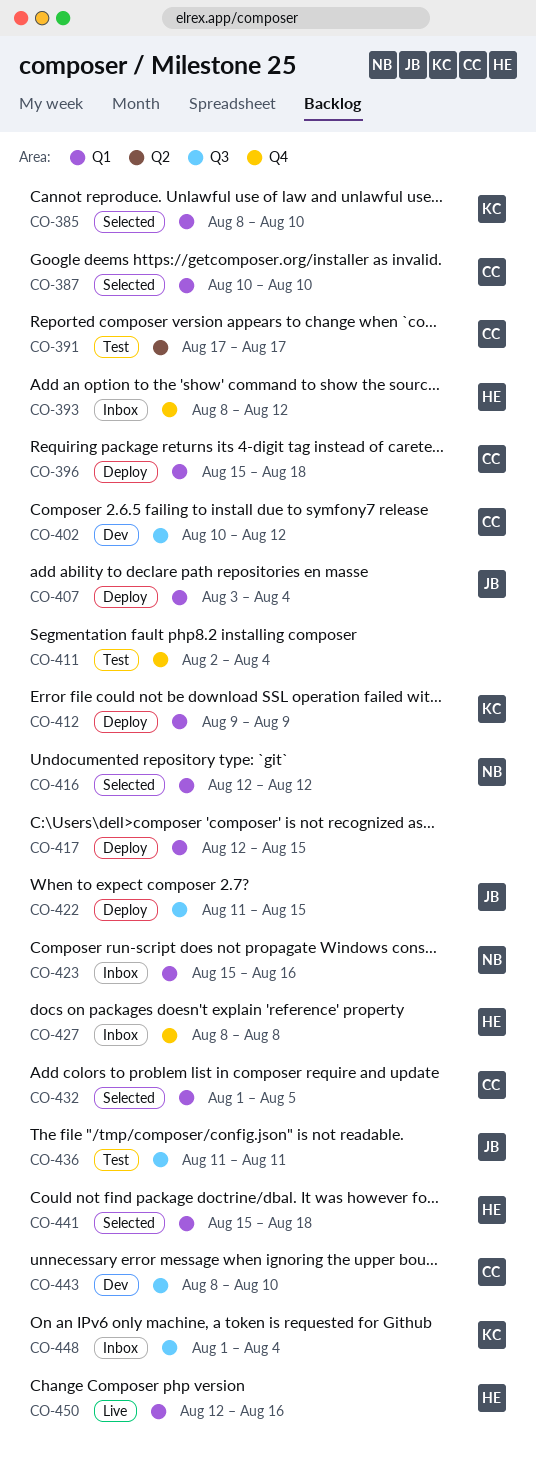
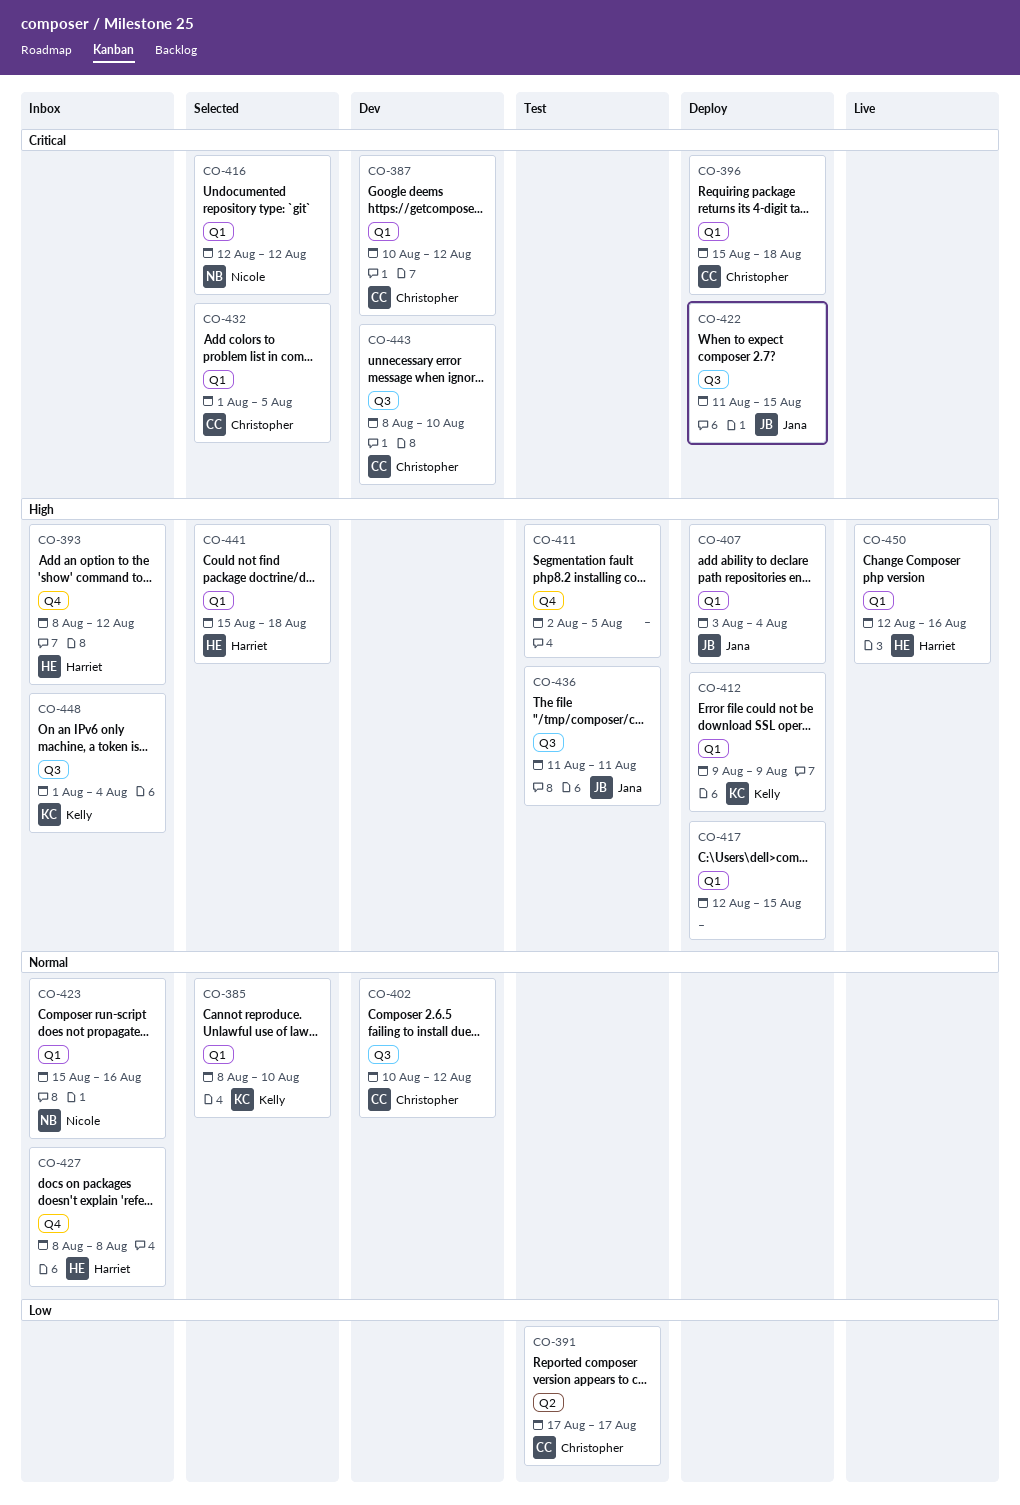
CO-387, status: Selected -> Dev
CO-387, due: Aug 10 -> Aug 12
CO-411, due: Aug 4 -> Aug 5

